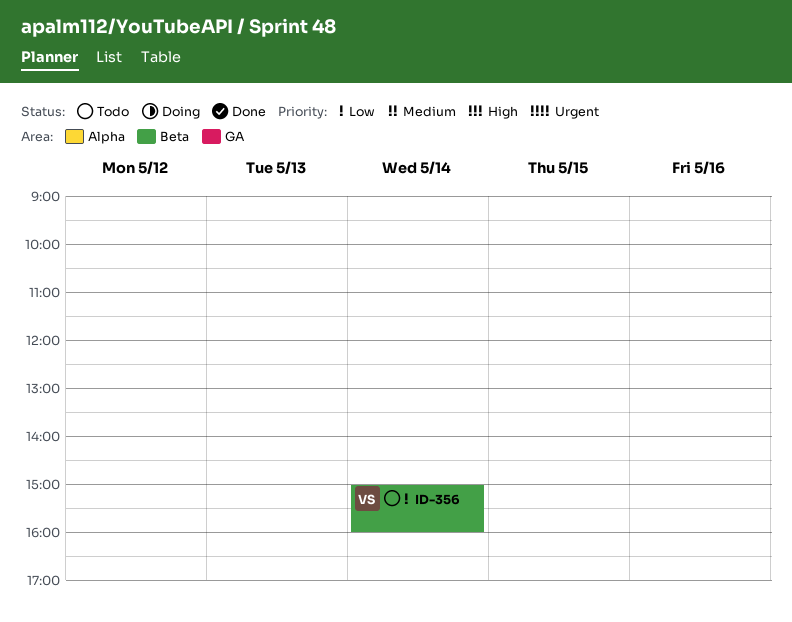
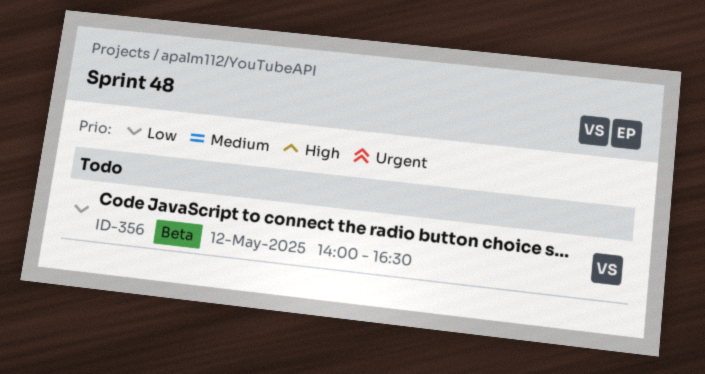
ID-356, day: May 14 -> May 12
ID-356, begins: 15:00 -> 14:00
ID-356, ends: 16:00 -> 16:30

